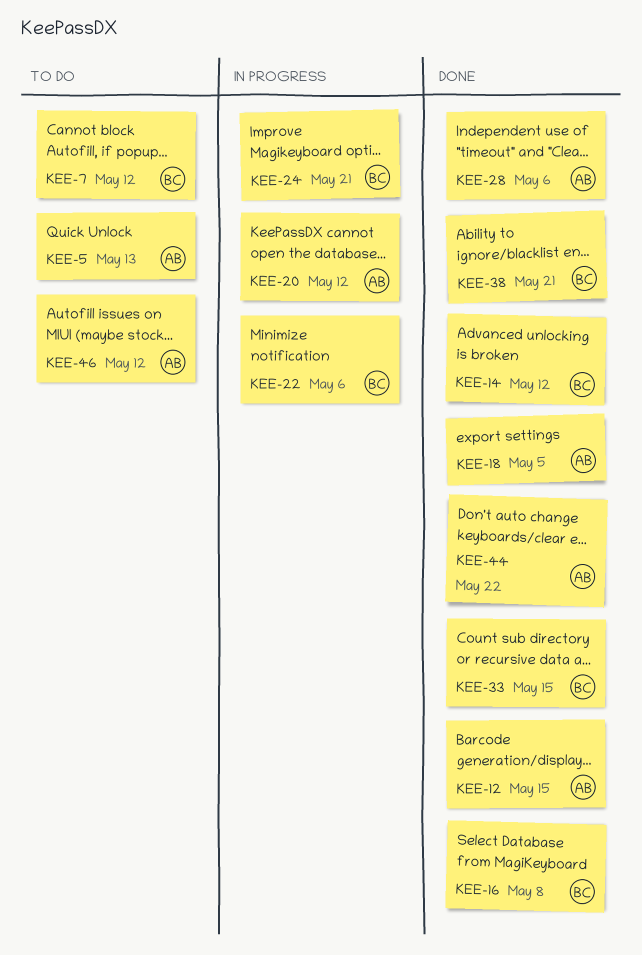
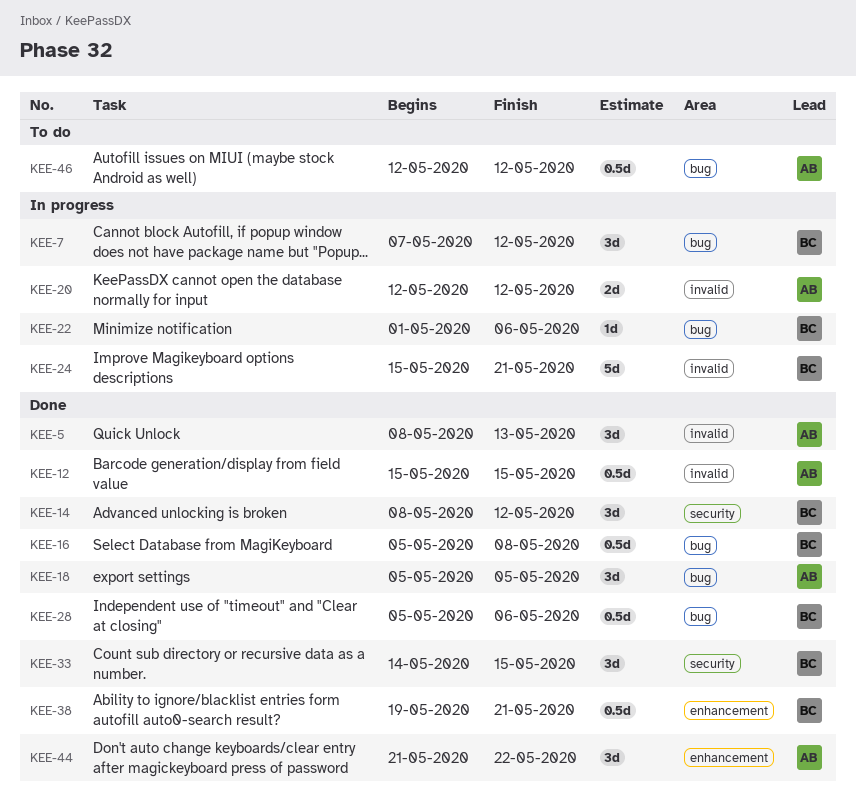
KEE-5, status: To do -> Done
KEE-7, status: To do -> In progress
KEE-28, owner: AB -> BC

